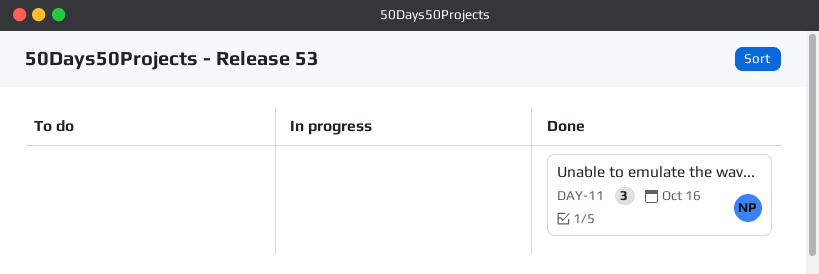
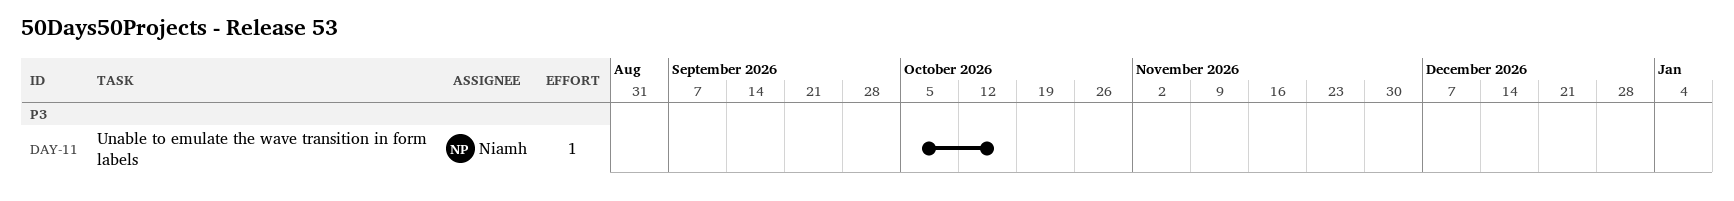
DAY-11, estimate: 3 -> 1

